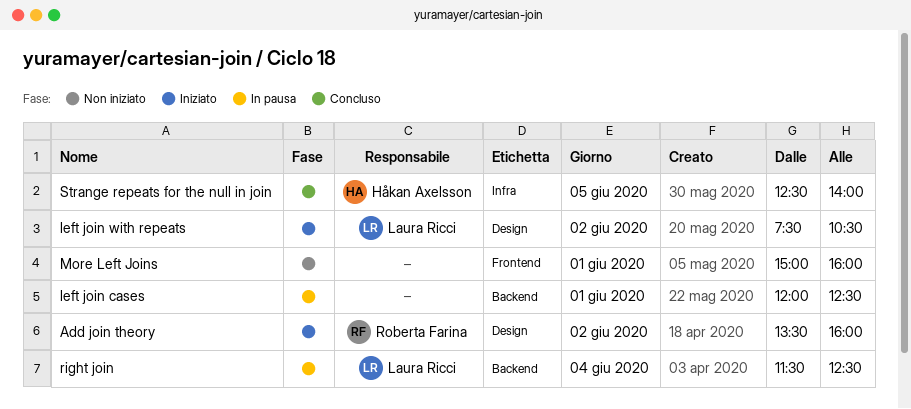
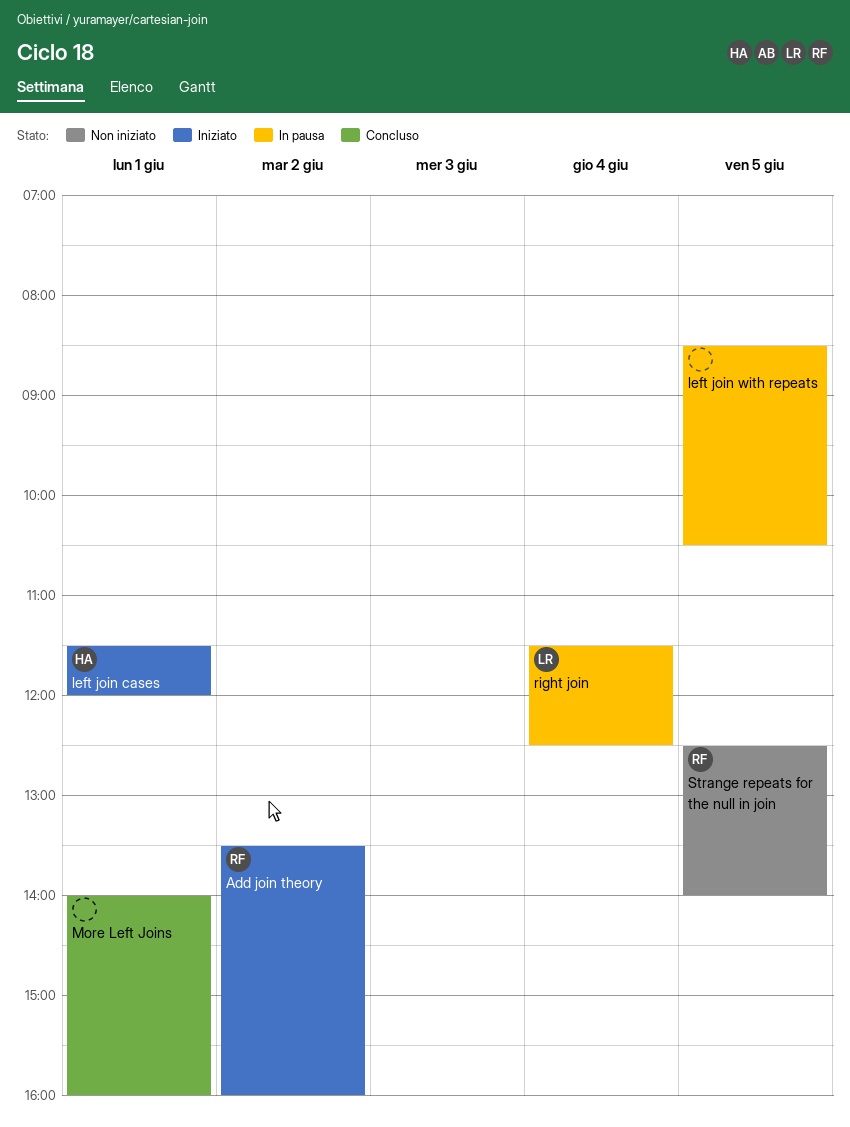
left join cases, status: In pausa -> Iniziato
left join cases, owner: none -> Håkan Axelsson
left join cases, begins: 12:00 -> 11:30
left join cases, ends: 12:30 -> 12:00
left join with repeats, status: Iniziato -> In pausa
left join with repeats, owner: Laura Ricci -> none
left join with repeats, day: Jun 2 -> Jun 5
left join with repeats, begins: 07:30 -> 08:30
More Left Joins, status: Non iniziato -> Concluso
More Left Joins, begins: 15:00 -> 14:00
Strange repeats for the null in join, status: Concluso -> Non iniziato
Strange repeats for the null in join, owner: Håkan Axelsson -> Roberta Farina

